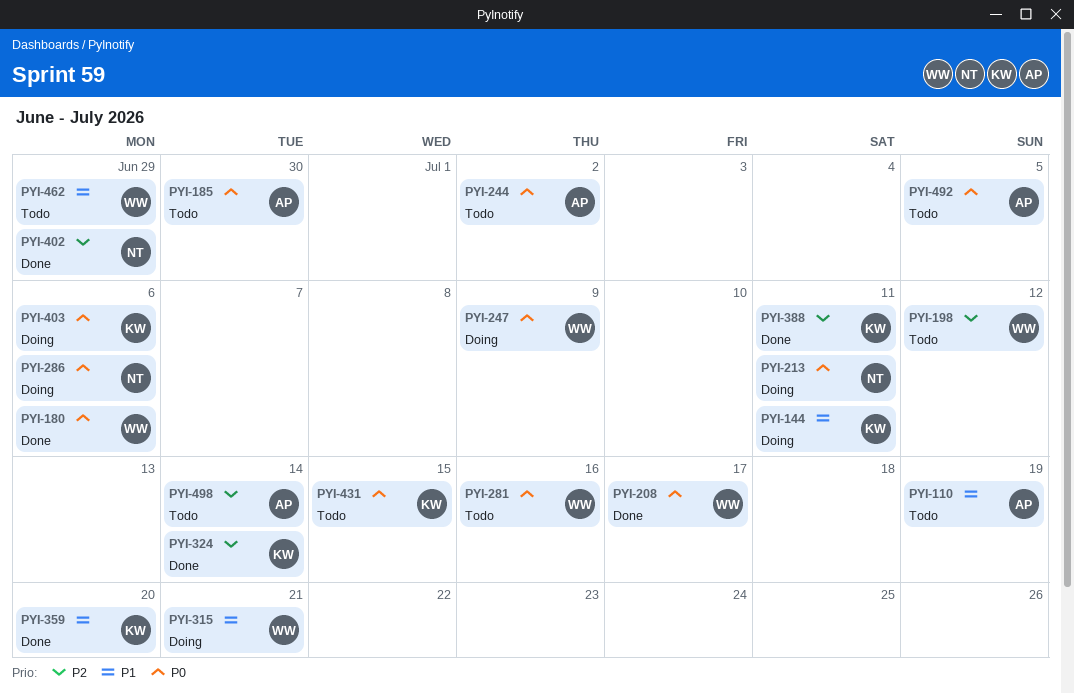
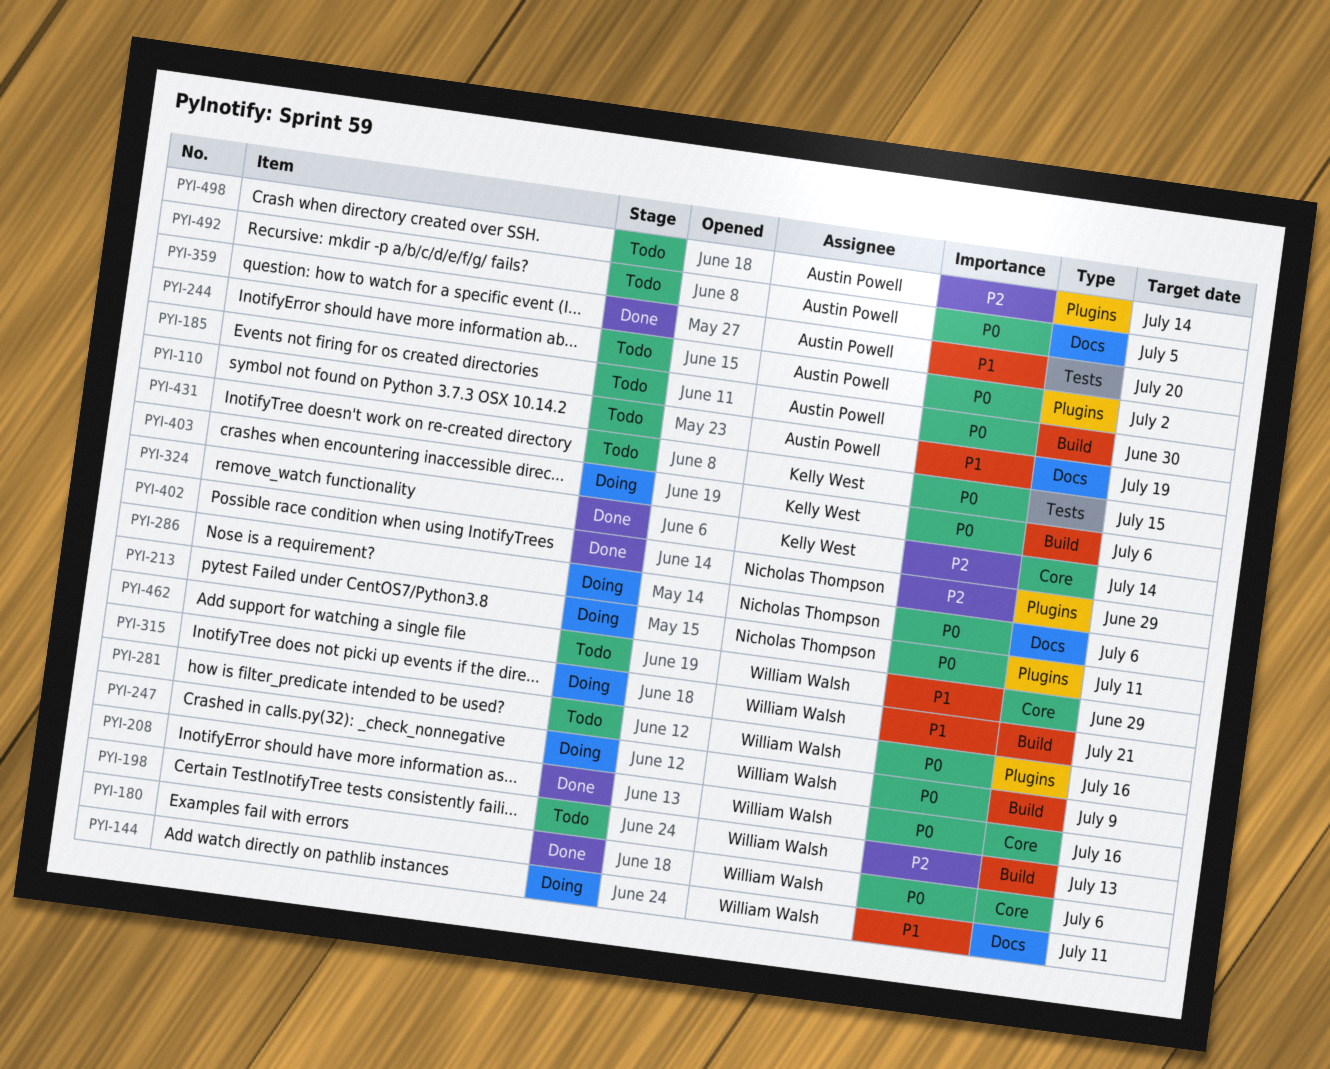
PYI-144, owner: Kelly West -> William Walsh
PYI-198, due: Jul 12 -> Jul 13
PYI-208, due: Jul 17 -> Jul 16
PYI-359, owner: Kelly West -> Austin Powell
PYI-388: present -> none

